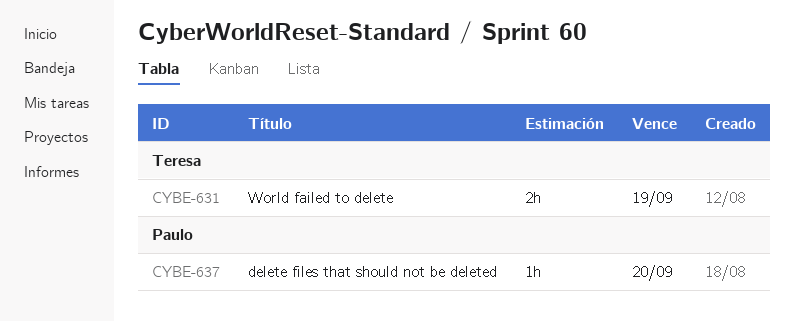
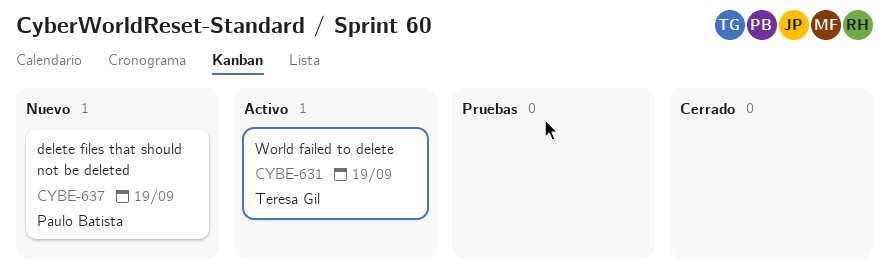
CYBE-637, due: Sep 20 -> Sep 19

